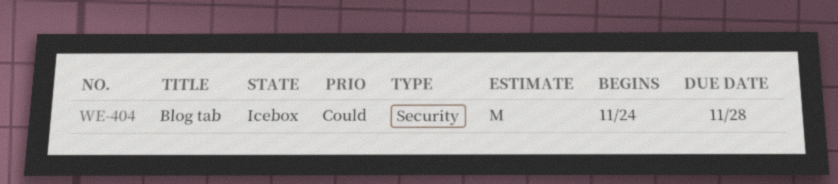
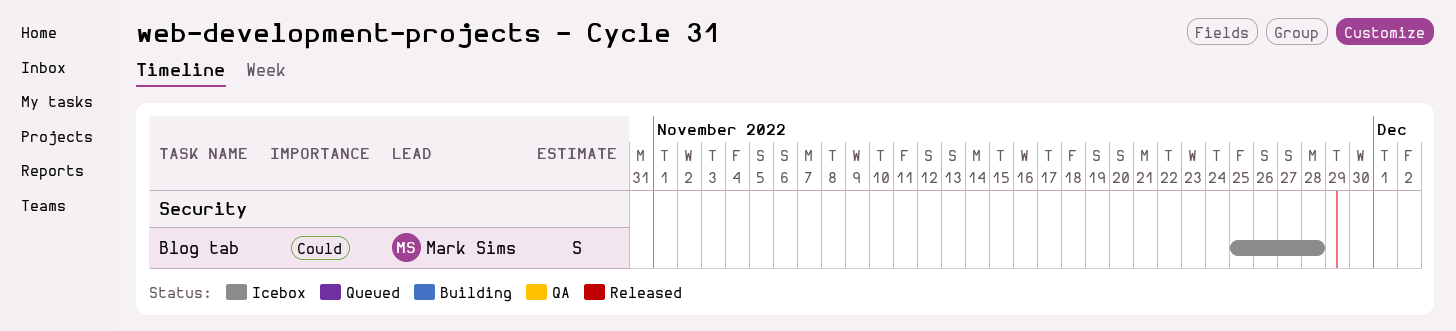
Blog tab, estimate: M -> S
Blog tab, start: Nov 24 -> Nov 25

